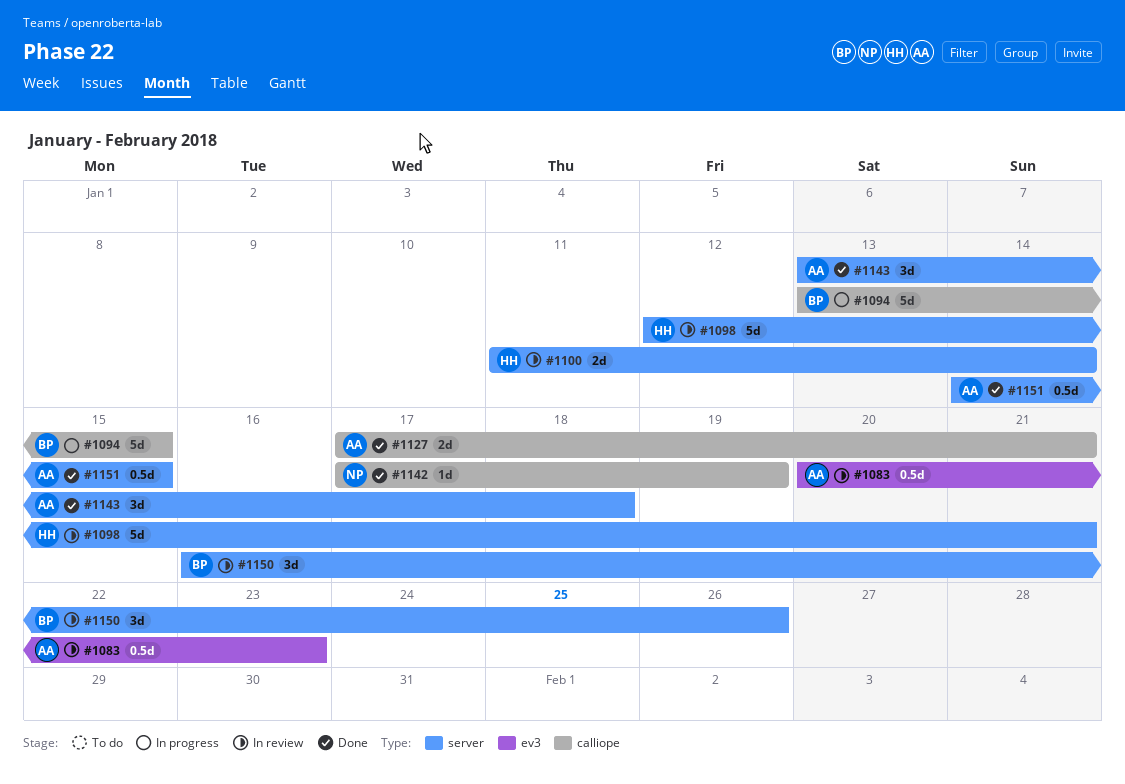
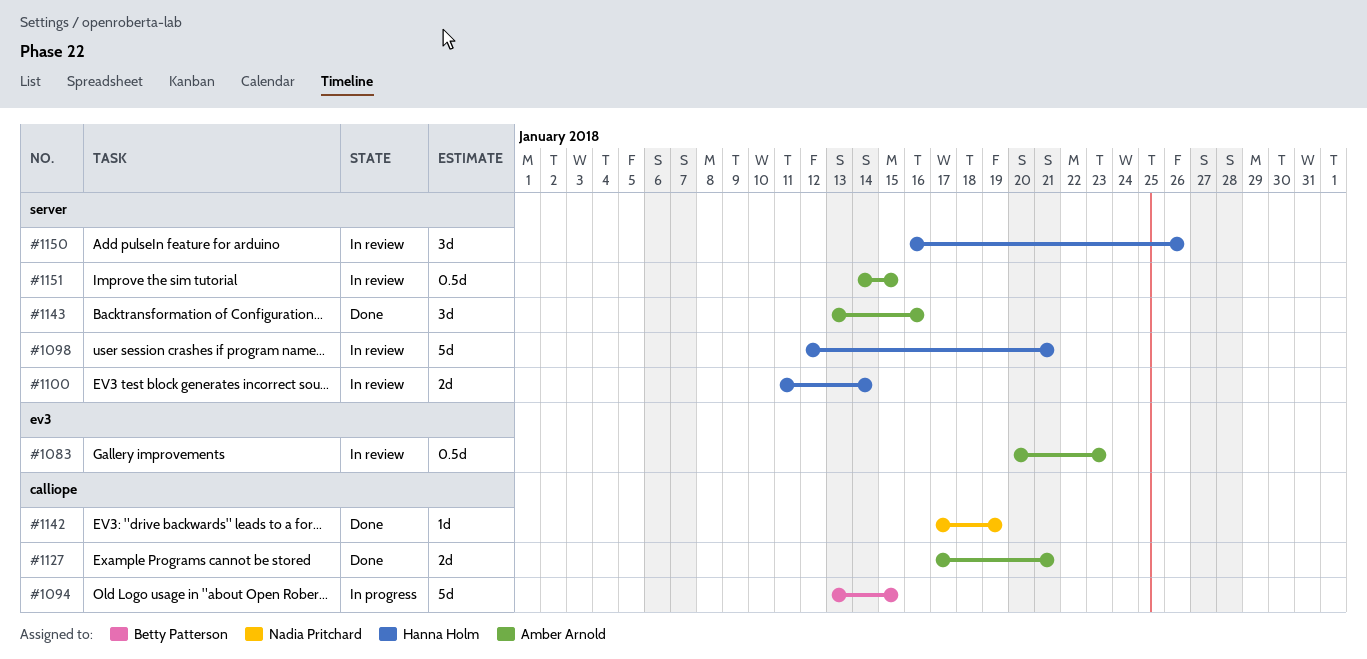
#1143, due: Jan 18 -> Jan 16
#1150, owner: Betty Patterson -> Hanna Holm
#1151, status: Done -> In review

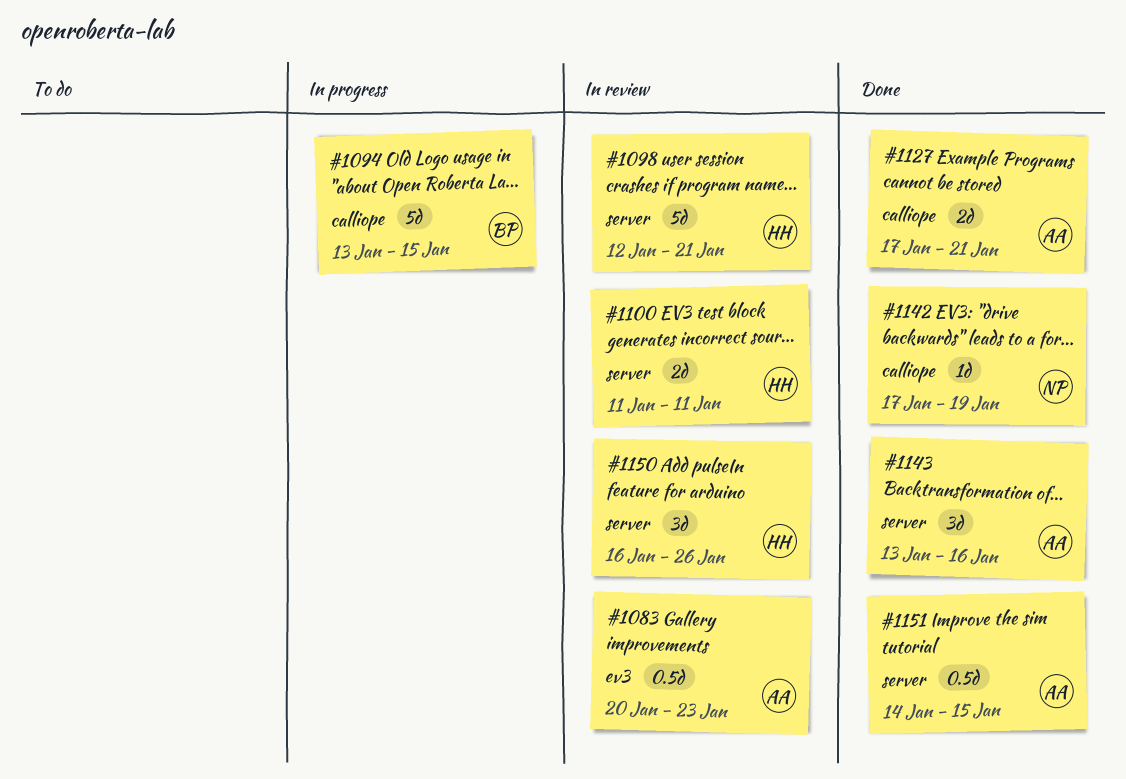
#1100, due: Jan 14 -> Jan 11
#1151, status: In review -> Done

